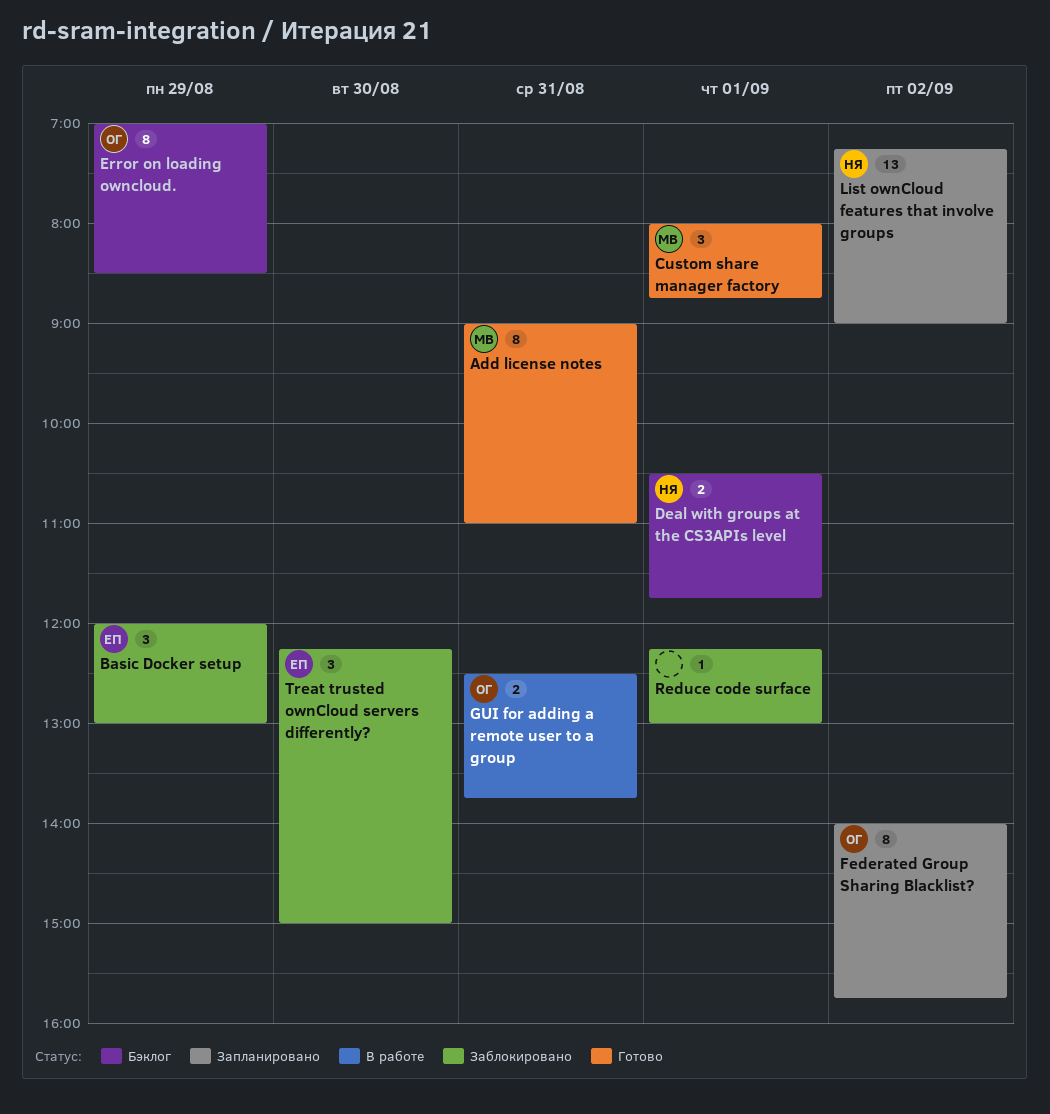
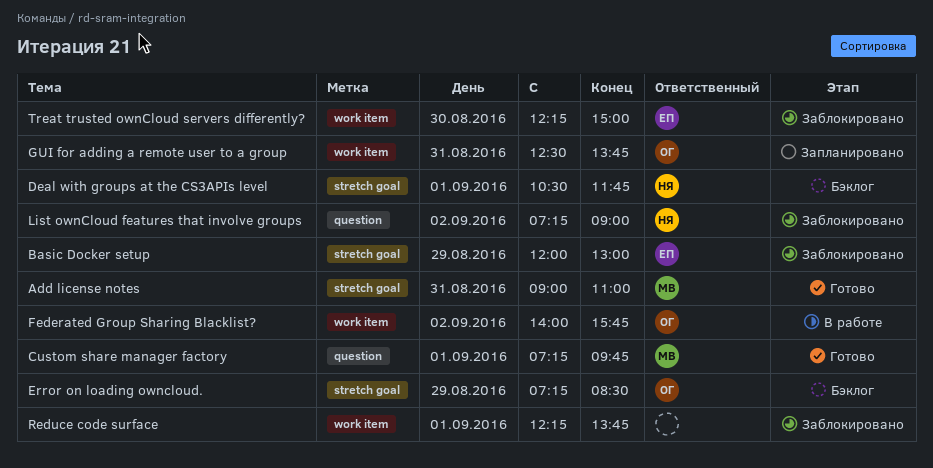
Custom share manager factory, begins: 08:00 -> 07:15
Custom share manager factory, ends: 08:45 -> 09:45
Error on loading owncloud., begins: 07:00 -> 07:15
Federated Group Sharing Blacklist?, status: Запланировано -> В работе
GUI for adding a remote user to a group, status: В работе -> Запланировано
List ownCloud features that involve groups, status: Запланировано -> Заблокировано
Reduce code surface, ends: 13:00 -> 13:45

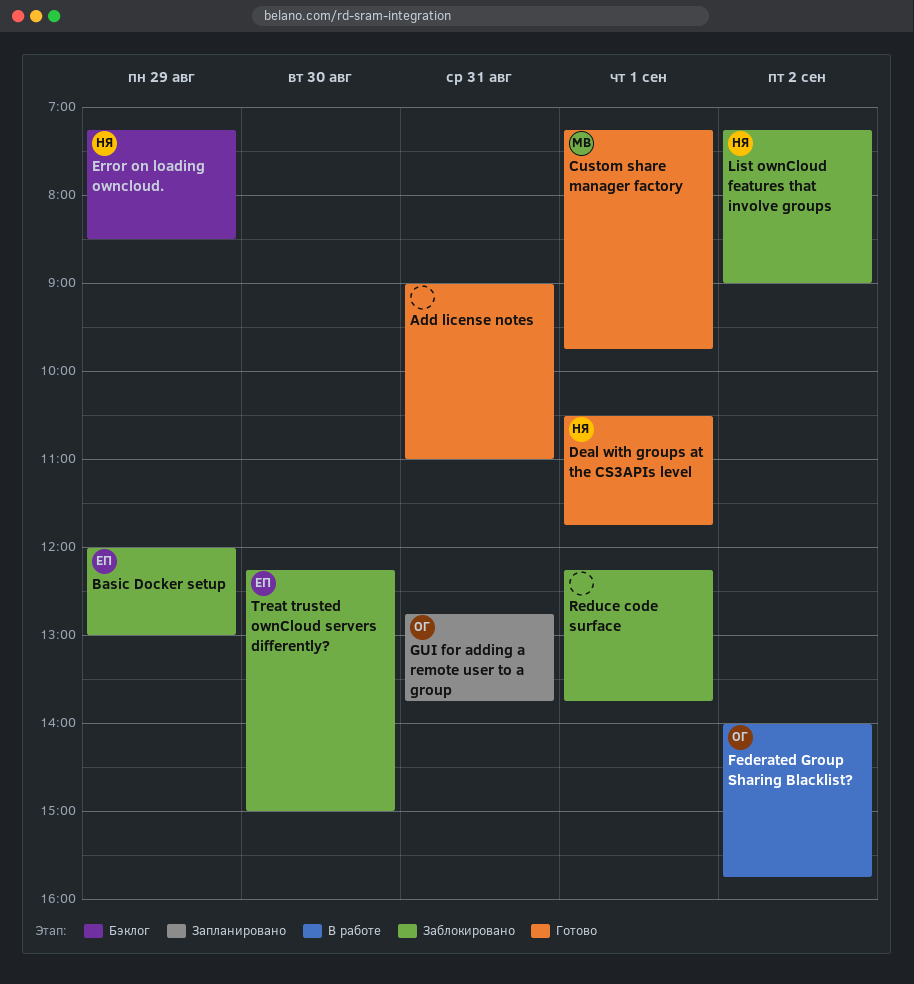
Add license notes, owner: МВ -> none
Deal with groups at the CS3APIs level, status: Бэклог -> Готово
Error on loading owncloud., owner: ОГ -> НЯ
GUI for adding a remote user to a group, begins: 12:30 -> 12:45

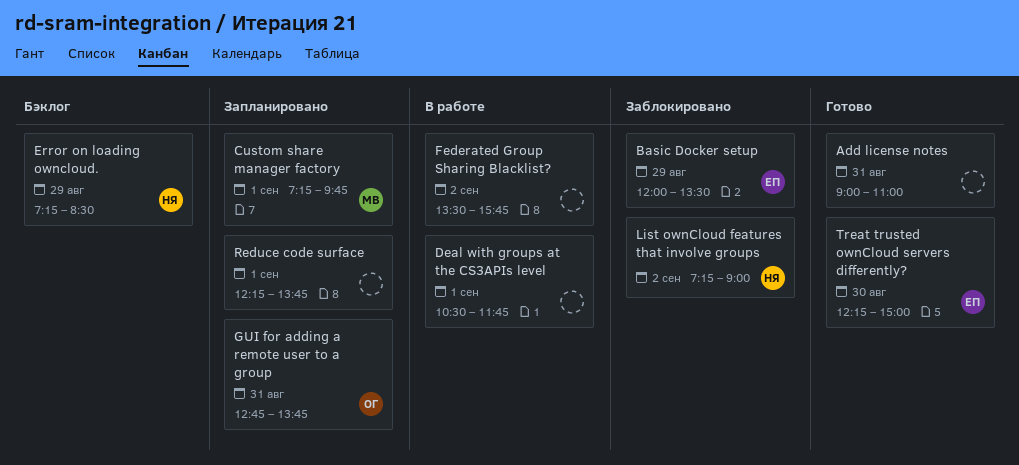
Basic Docker setup, ends: 13:00 -> 13:30
Custom share manager factory, status: Готово -> Запланировано
Deal with groups at the CS3APIs level, status: Готово -> В работе
Deal with groups at the CS3APIs level, owner: НЯ -> none
Federated Group Sharing Blacklist?, owner: ОГ -> none
Federated Group Sharing Blacklist?, begins: 14:00 -> 13:30
Reduce code surface, status: Заблокировано -> Запланировано
Treat trusted ownCloud servers differently?, status: Заблокировано -> Готово

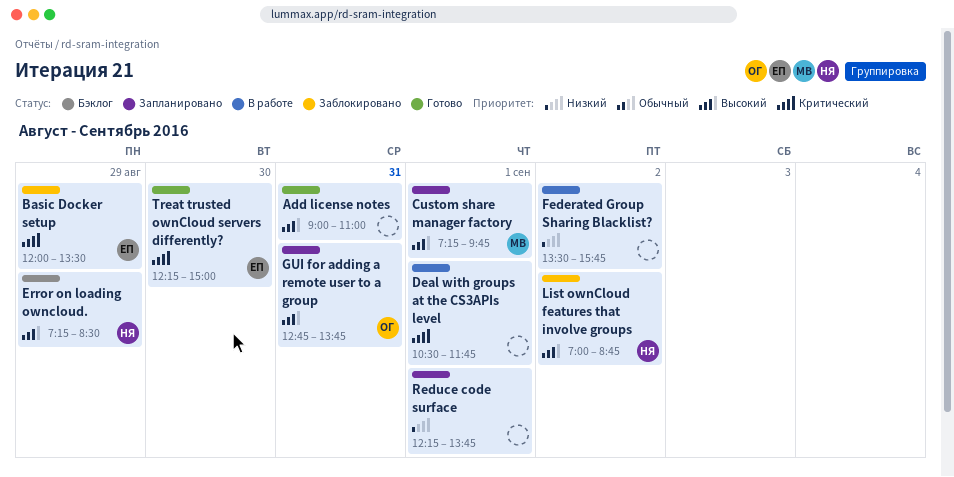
List ownCloud features that involve groups, begins: 07:15 -> 07:00
List ownCloud features that involve groups, ends: 09:00 -> 08:45

